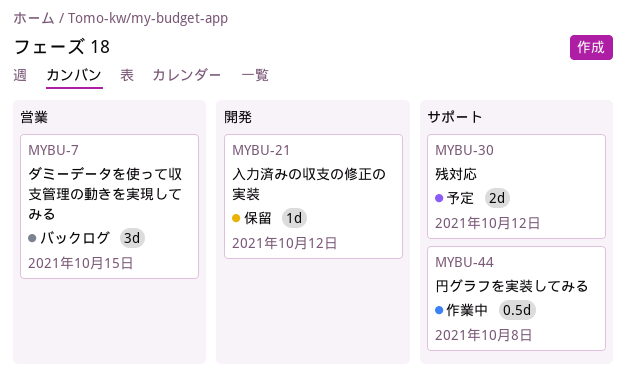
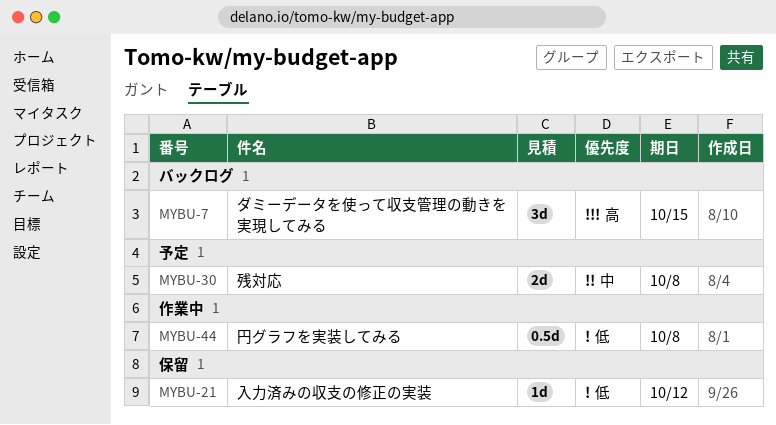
MYBU-30, due: Oct 12 -> Oct 8

